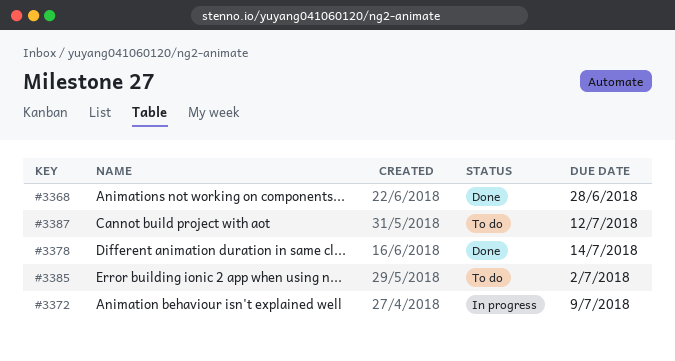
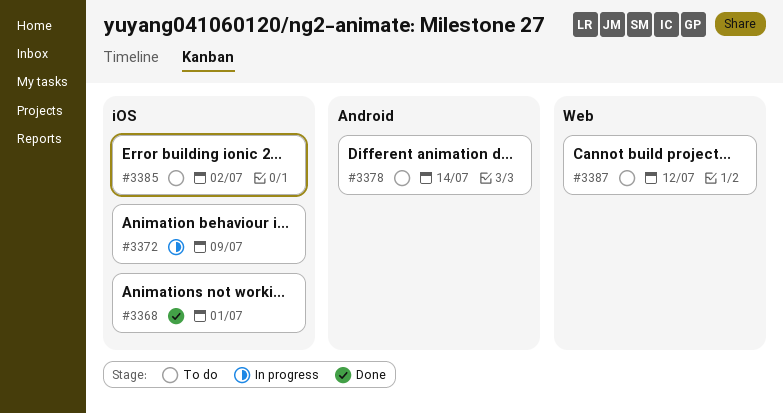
#3368, due: Jun 28 -> Jul 1
#3378, status: Done -> To do

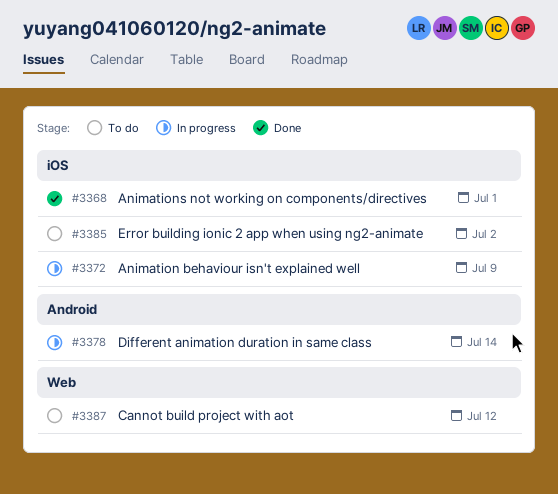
#3378, status: To do -> In progress

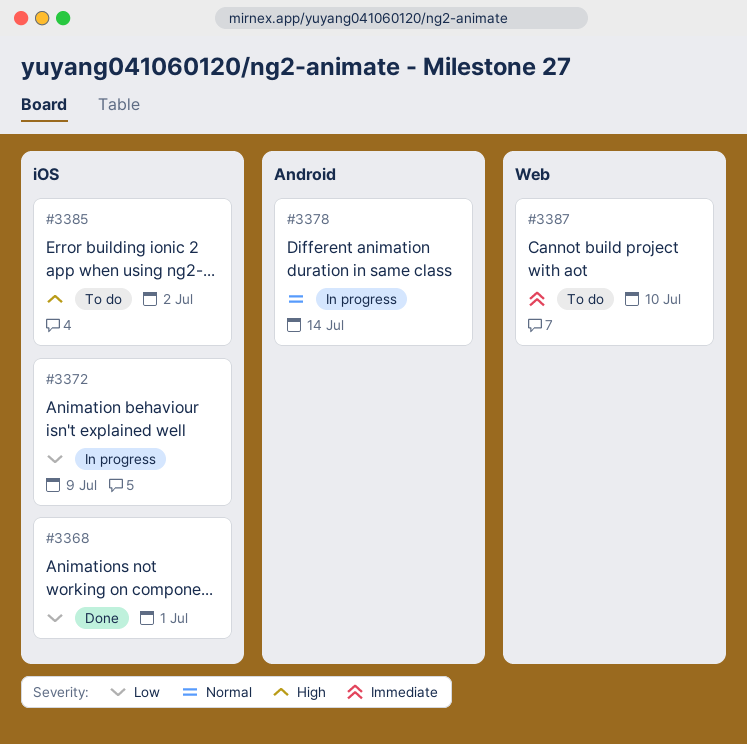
#3387, due: Jul 12 -> Jul 10

